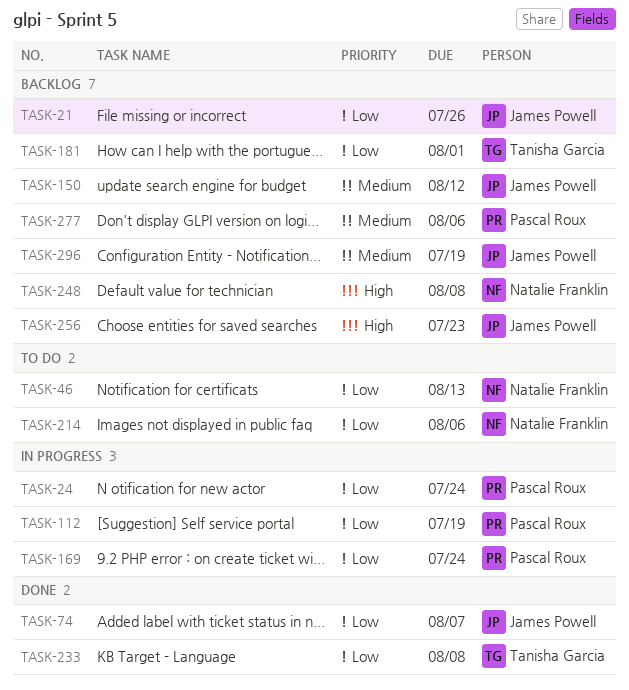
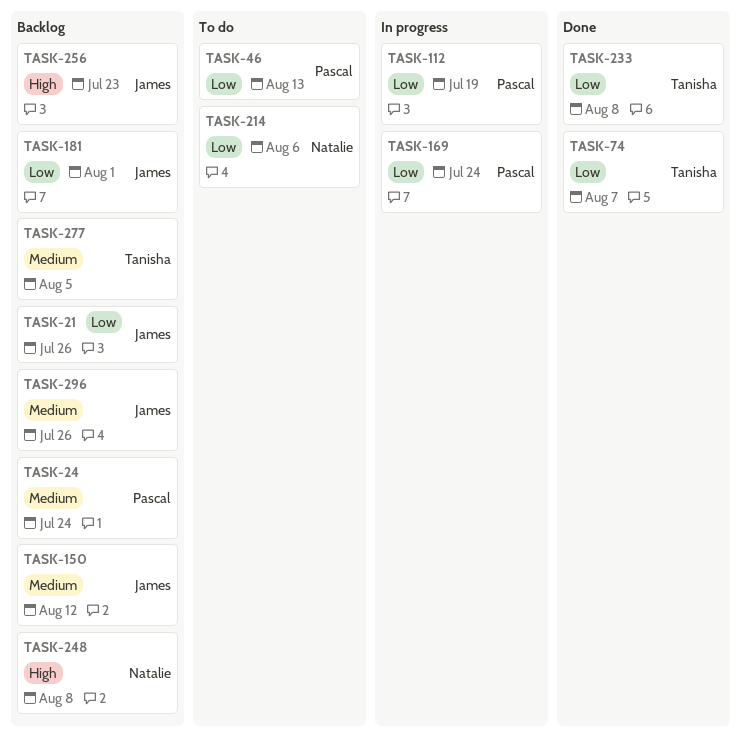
TASK-24, status: In progress -> Backlog
TASK-24, priority: Low -> Medium
TASK-46, owner: Natalie Franklin -> Pascal Roux
TASK-74, owner: James Powell -> Tanisha Garcia
TASK-181, owner: Tanisha Garcia -> James Powell
TASK-277, owner: Pascal Roux -> Tanisha Garcia
TASK-277, due: Aug 6 -> Aug 5
TASK-296, due: Jul 19 -> Jul 26

